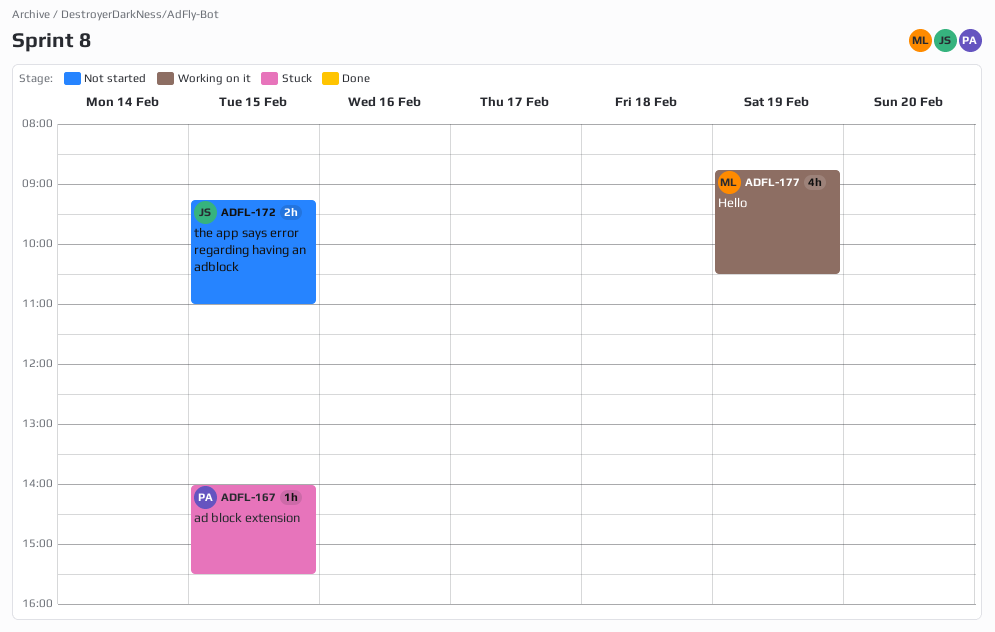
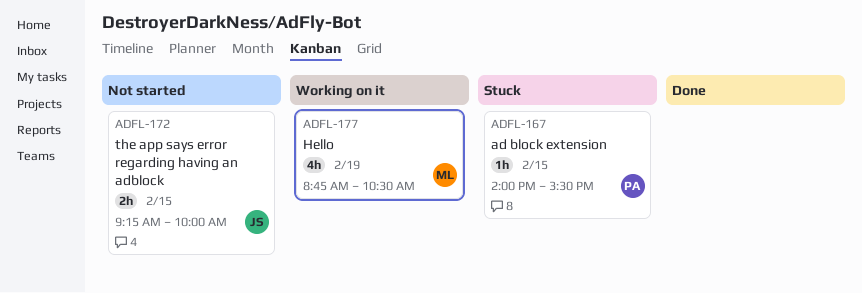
ADFL-172, ends: 11:00 -> 10:00

